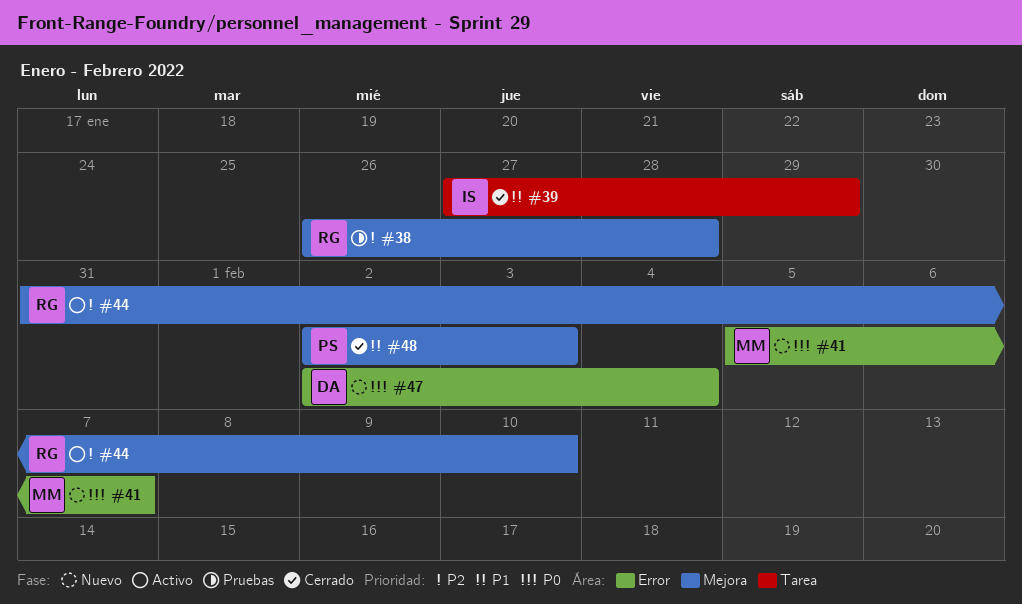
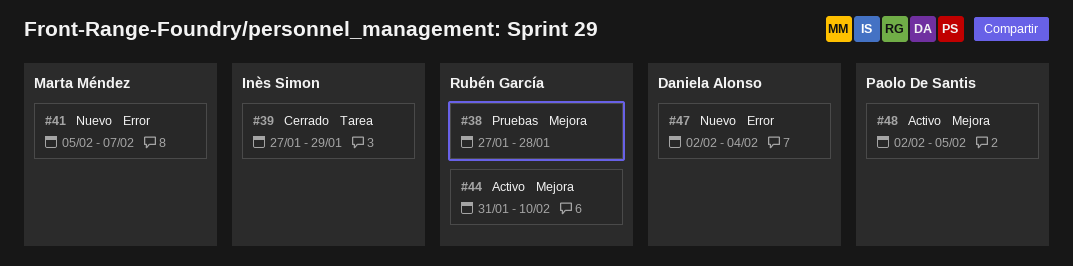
#38, start: Jan 26 -> Jan 27
#48, status: Cerrado -> Activo
#48, due: Feb 3 -> Feb 5

